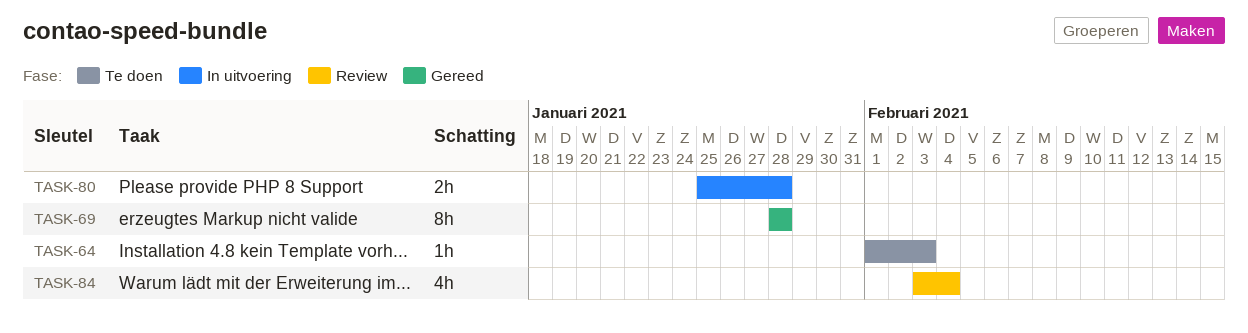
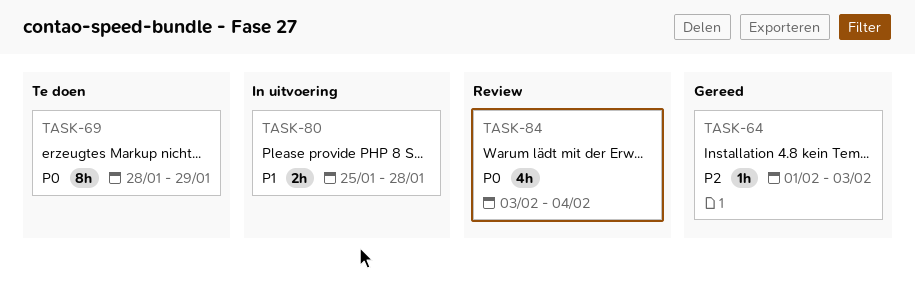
TASK-64, status: Te doen -> Gereed
TASK-69, status: Gereed -> Te doen
TASK-69, due: Jan 28 -> Jan 29

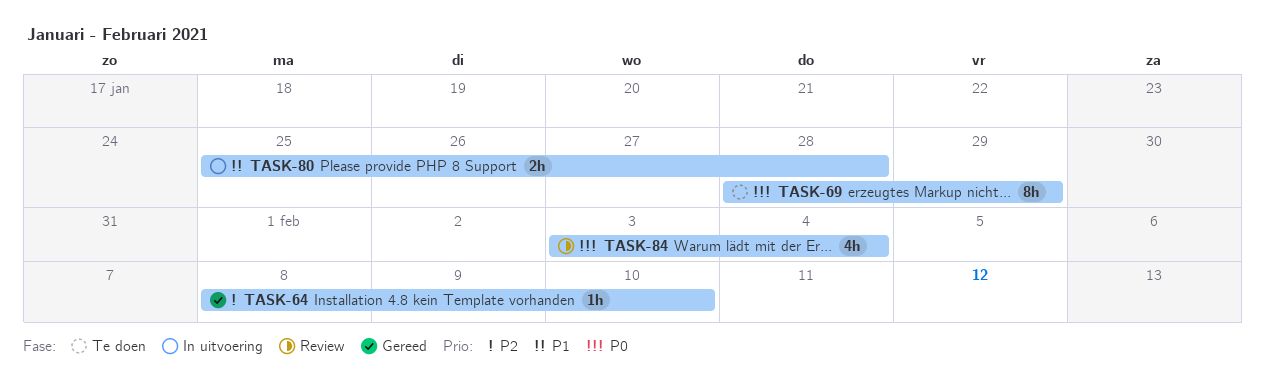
TASK-64, start: Feb 1 -> Feb 8
TASK-64, due: Feb 3 -> Feb 10

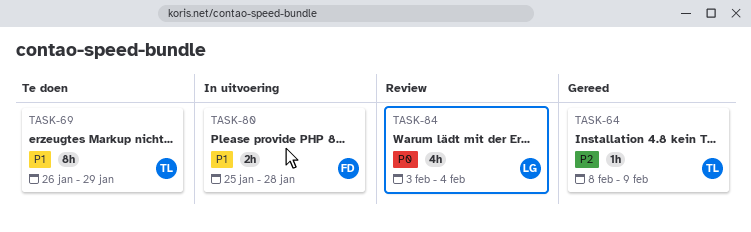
TASK-64, due: Feb 10 -> Feb 9
TASK-69, priority: P0 -> P1
TASK-69, start: Jan 28 -> Jan 26

